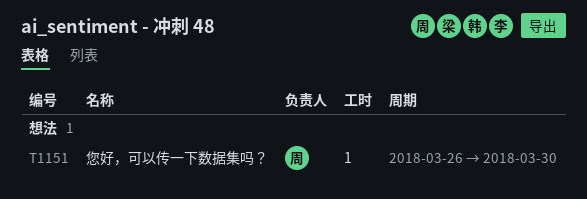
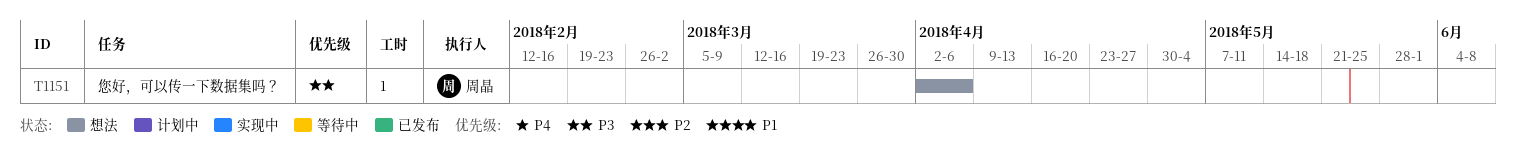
T1151, start: Mar 26 -> Apr 2
T1151, due: Mar 30 -> Apr 6

